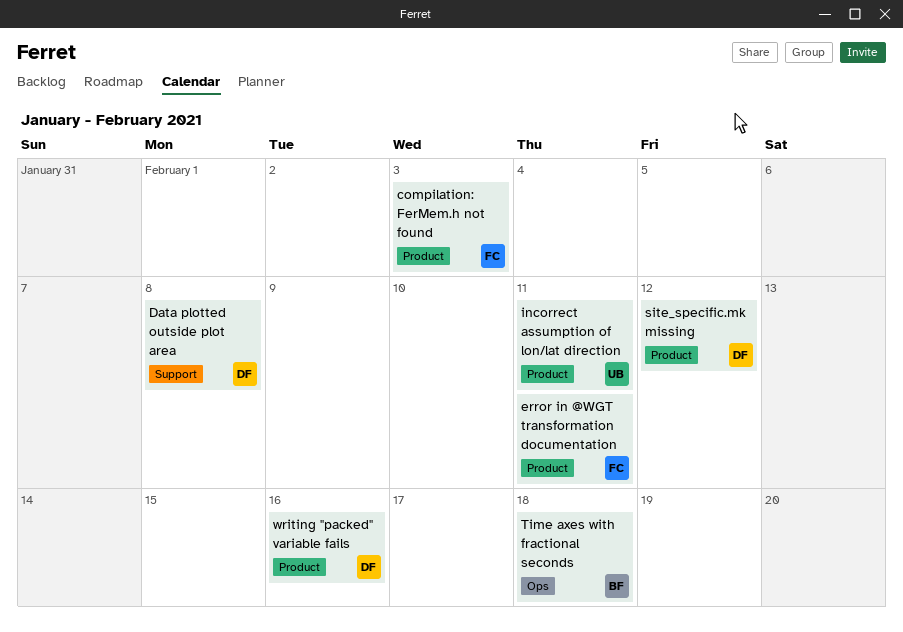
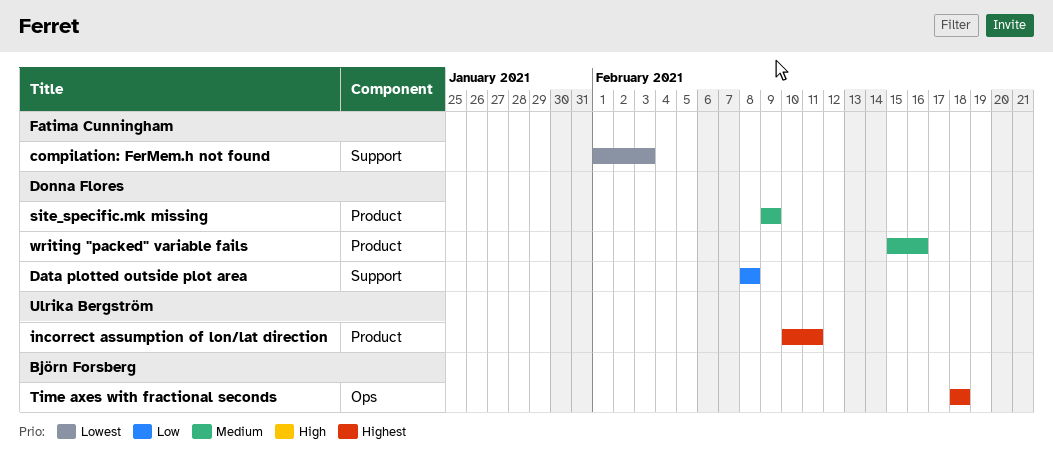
compilation: FerMem.h not found, label: Product -> Support
error in @WGT transformation documentation: present -> none
site_specific.mk missing, due: Feb 12 -> Feb 9

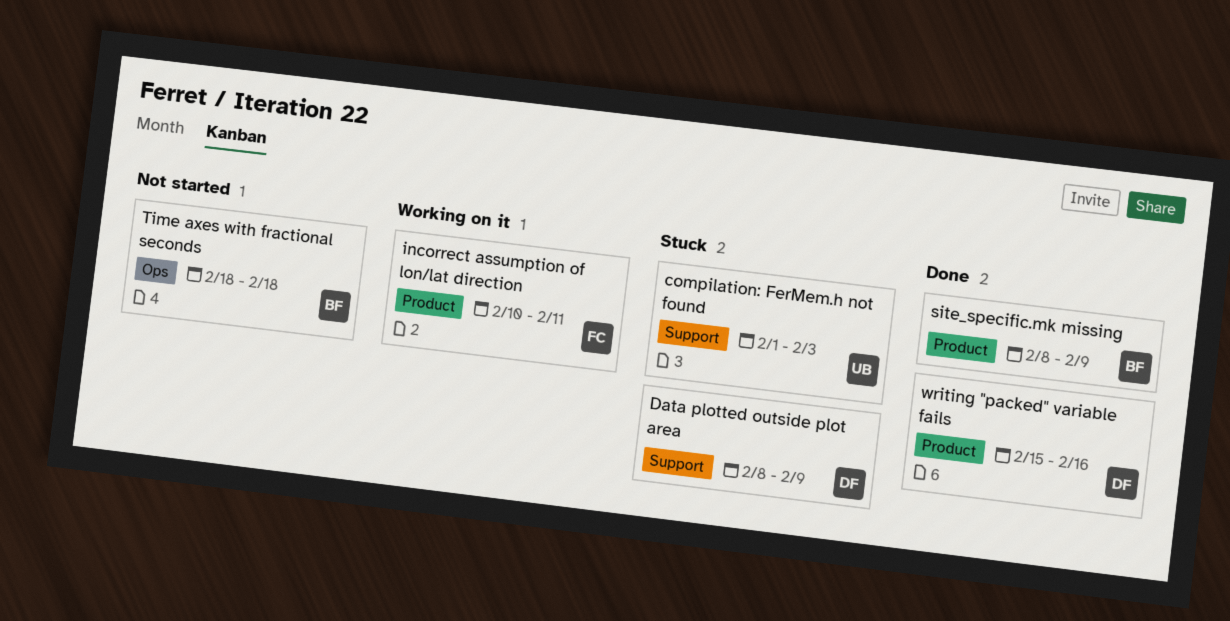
compilation: FerMem.h not found, owner: Fatima Cunningham -> Ulrika Bergström
Data plotted outside plot area, due: Feb 8 -> Feb 9
incorrect assumption of lon/lat direction, owner: Ulrika Bergström -> Fatima Cunningham
site_specific.mk missing, owner: Donna Flores -> Björn Forsberg
site_specific.mk missing, start: Feb 9 -> Feb 8

